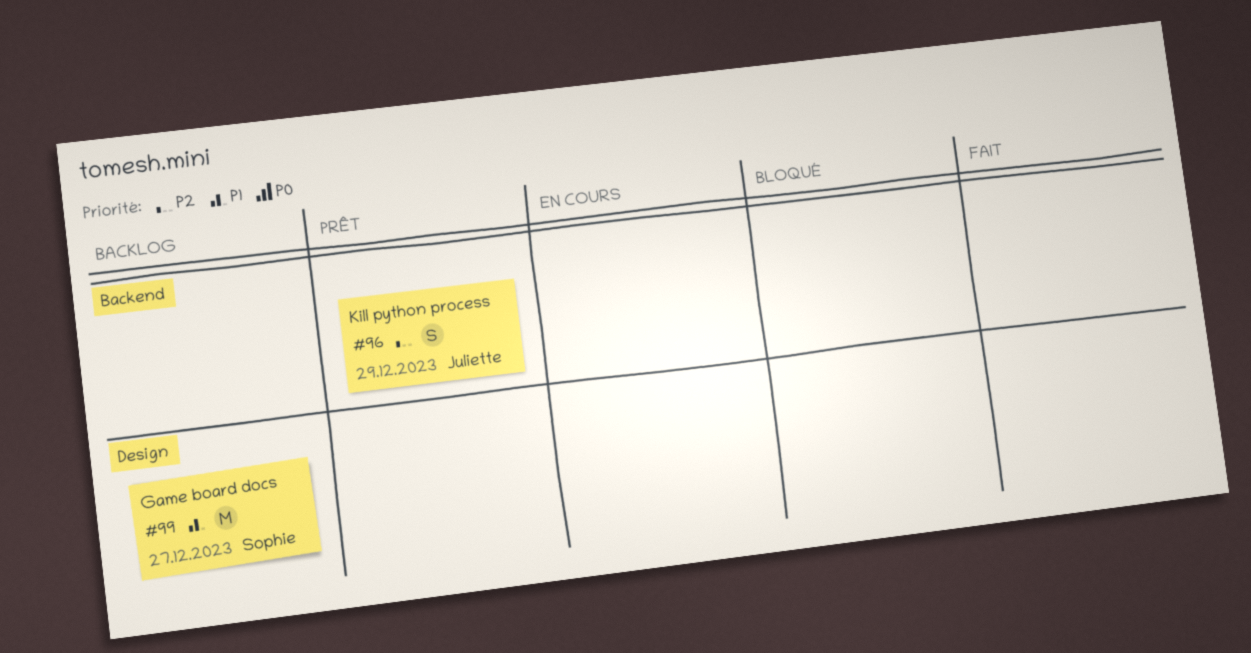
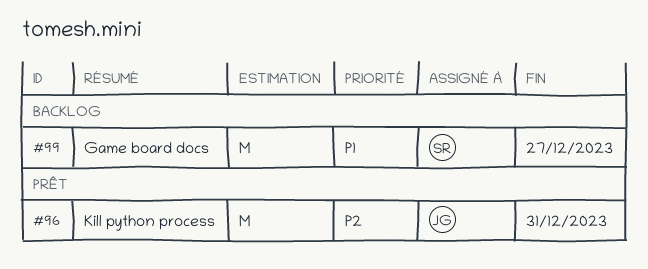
#96, estimate: S -> M
#96, due: Dec 29 -> Dec 31

